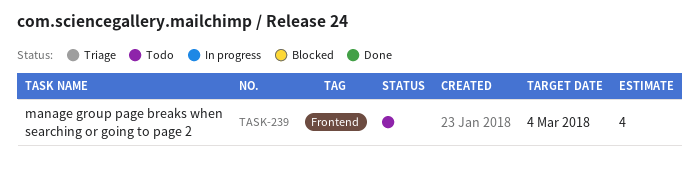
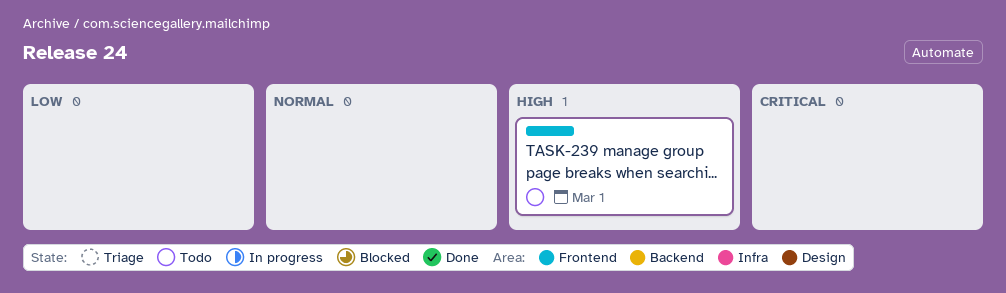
TASK-239, due: Mar 4 -> Mar 1

